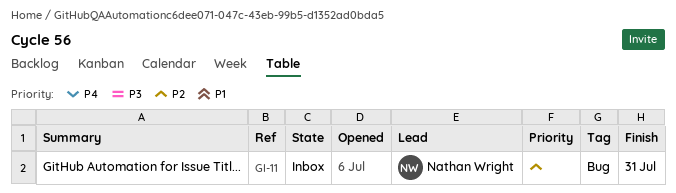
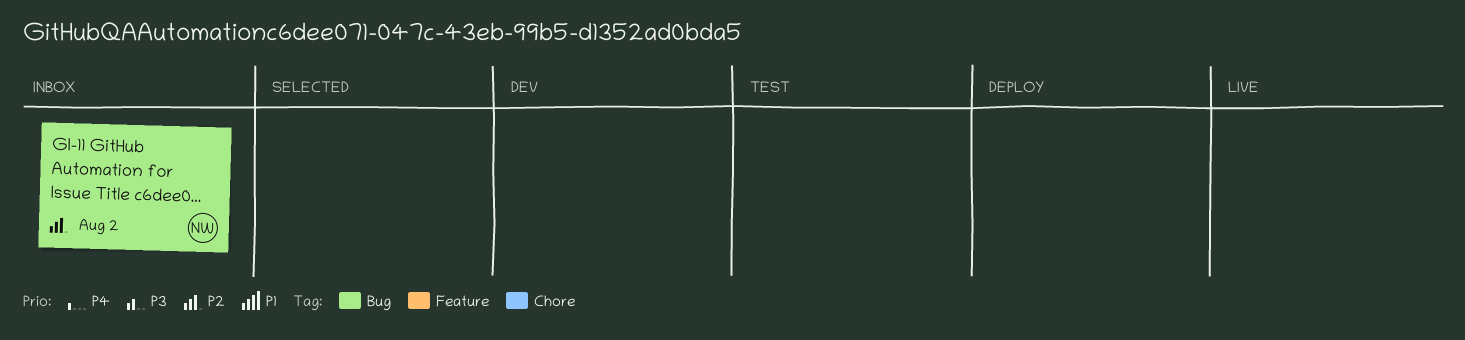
GI-11, due: Jul 31 -> Aug 2

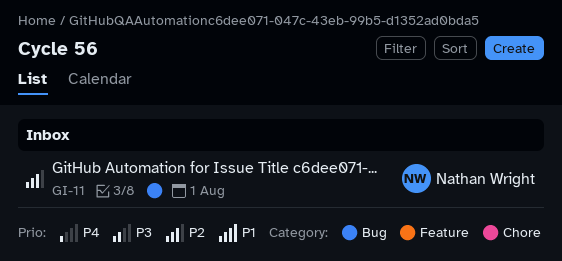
GI-11, due: Aug 2 -> Aug 1

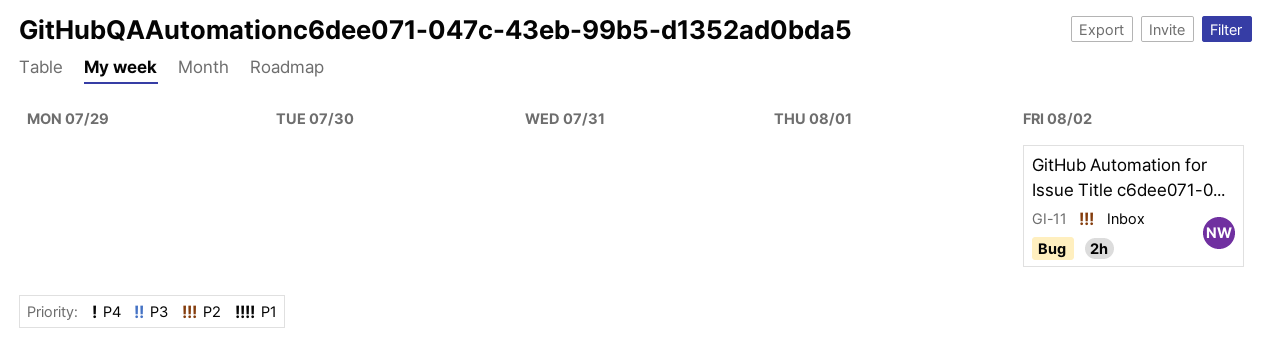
GI-11, due: Aug 1 -> Aug 2

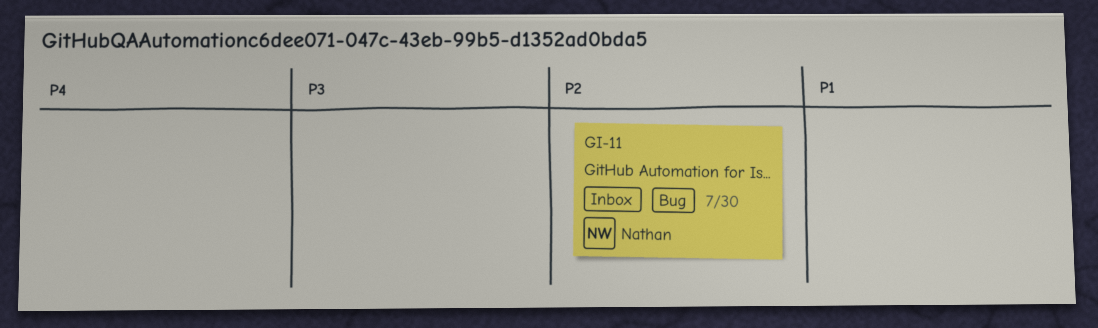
GI-11, due: Aug 2 -> Jul 30

